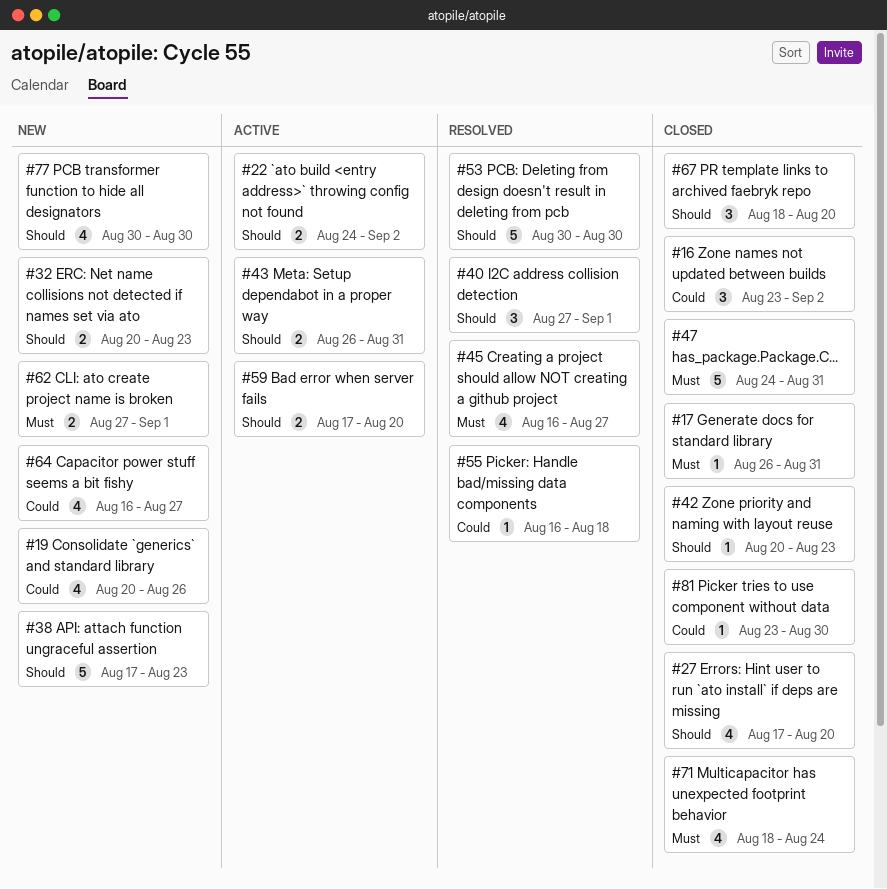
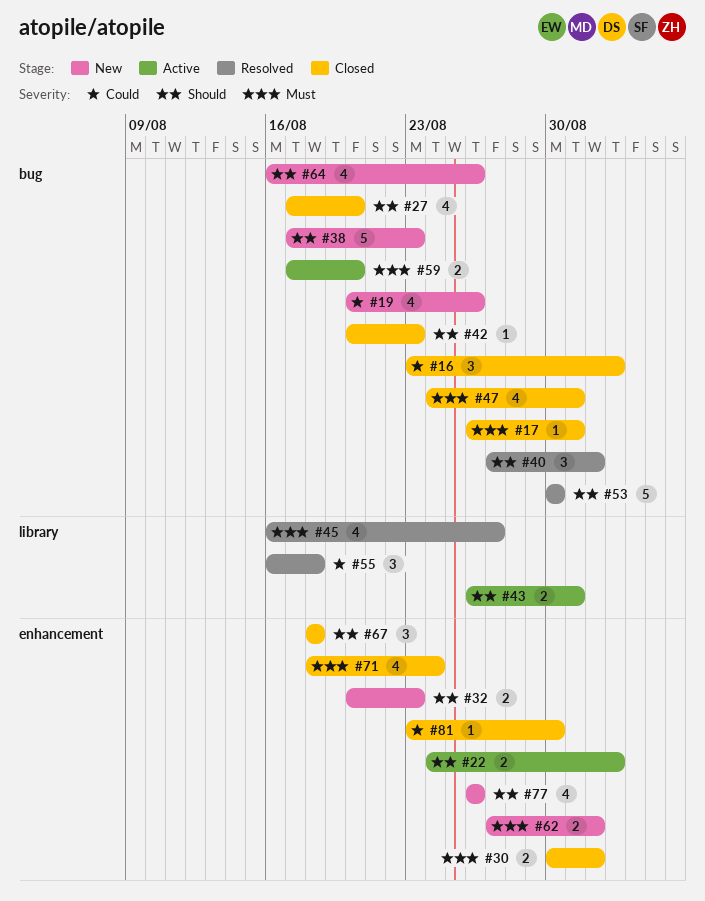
#30: none -> present
#47, estimate: 5 -> 4
#55, estimate: 1 -> 3
#59, priority: Should -> Must
#64, priority: Could -> Should
#64, due: Aug 27 -> Aug 26
#67, due: Aug 20 -> Aug 18
#77, start: Aug 30 -> Aug 26
#77, due: Aug 30 -> Aug 26

